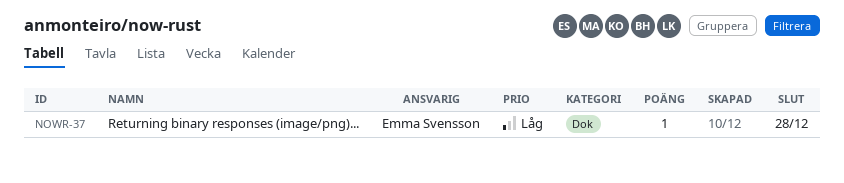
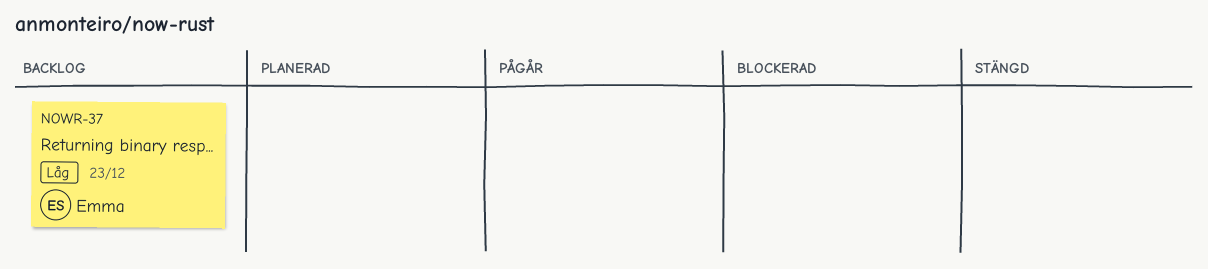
NOWR-37, due: Dec 28 -> Dec 23

